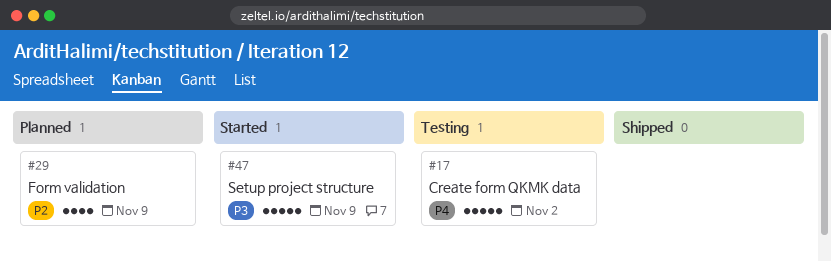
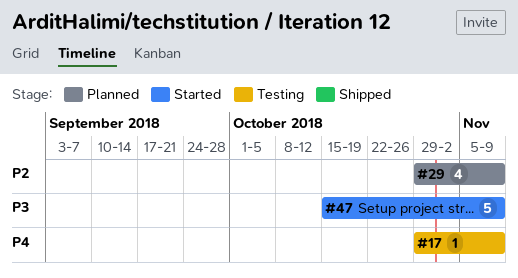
#17, estimate: 5 -> 1
#17, due: Nov 2 -> Nov 9

